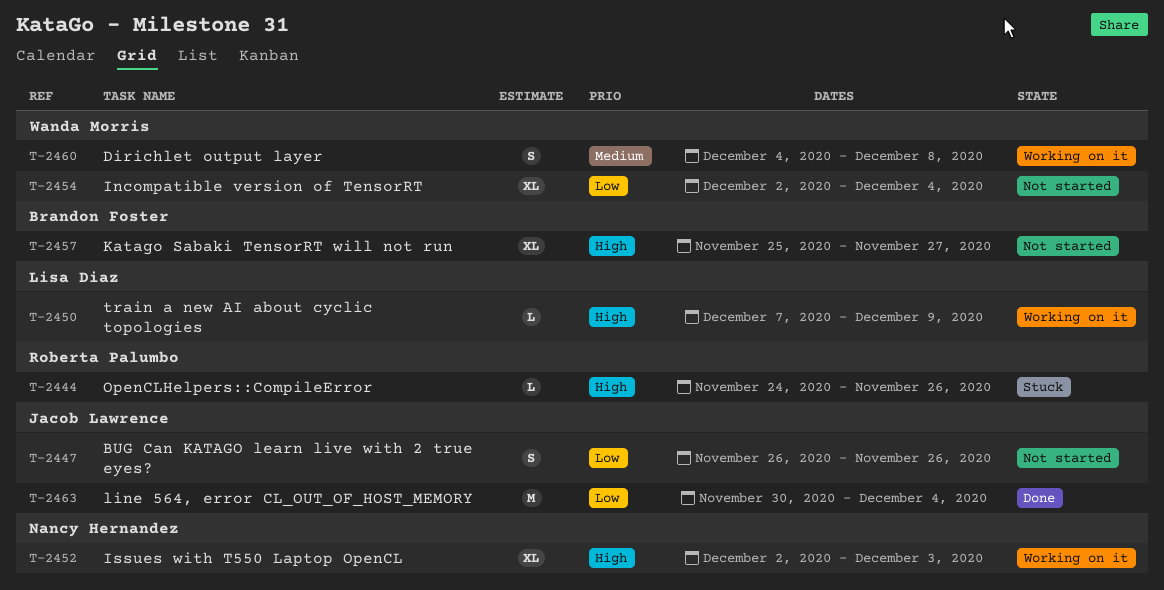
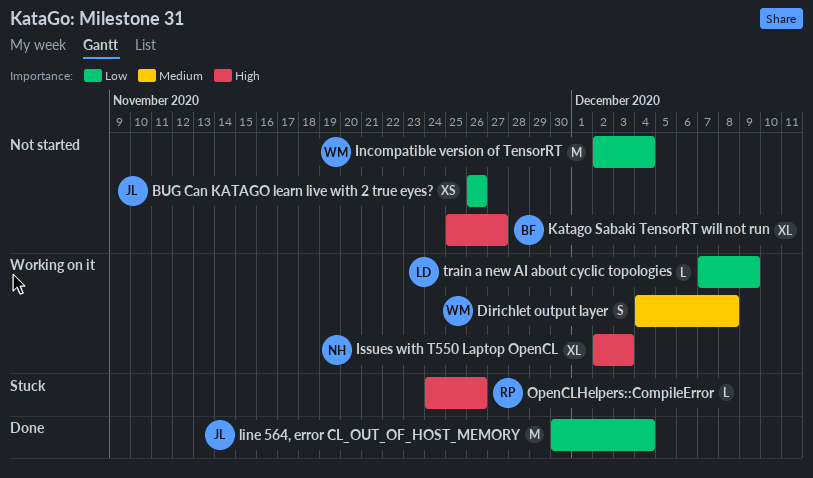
BUG Can KATAGO learn live with 2 true eyes?, estimate: S -> XS
Incompatible version of TensorRT, estimate: XL -> M
train a new AI about cyclic topologies, priority: High -> Low

